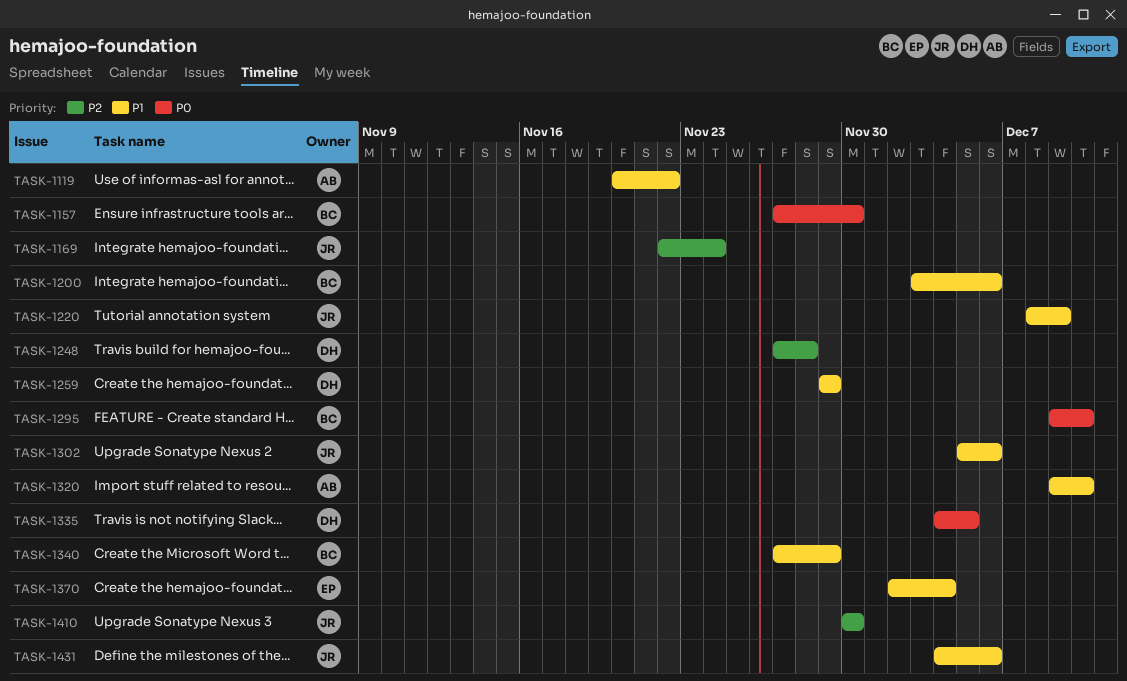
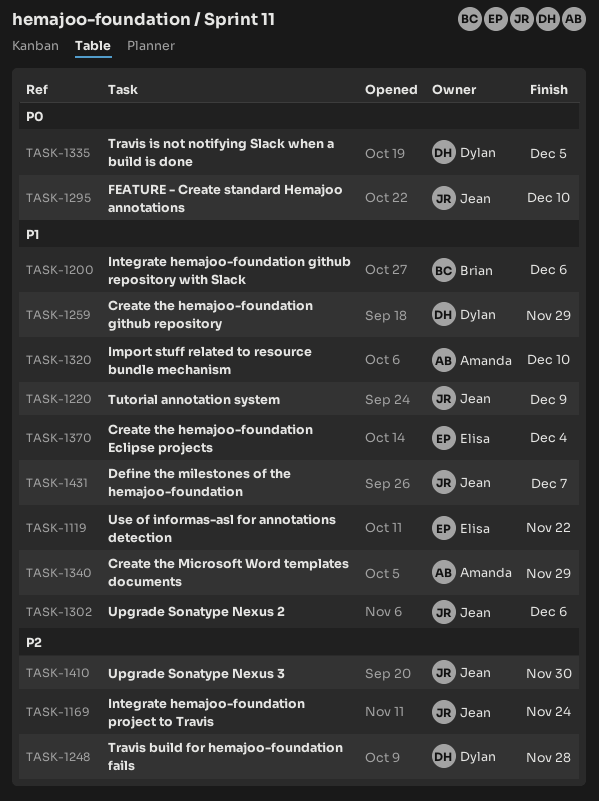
TASK-1119, owner: Amanda -> Elisa
TASK-1157: present -> none
TASK-1295, owner: Brian -> Jean
TASK-1340, owner: Brian -> Amanda
TASK-1431, due: Dec 6 -> Dec 7

